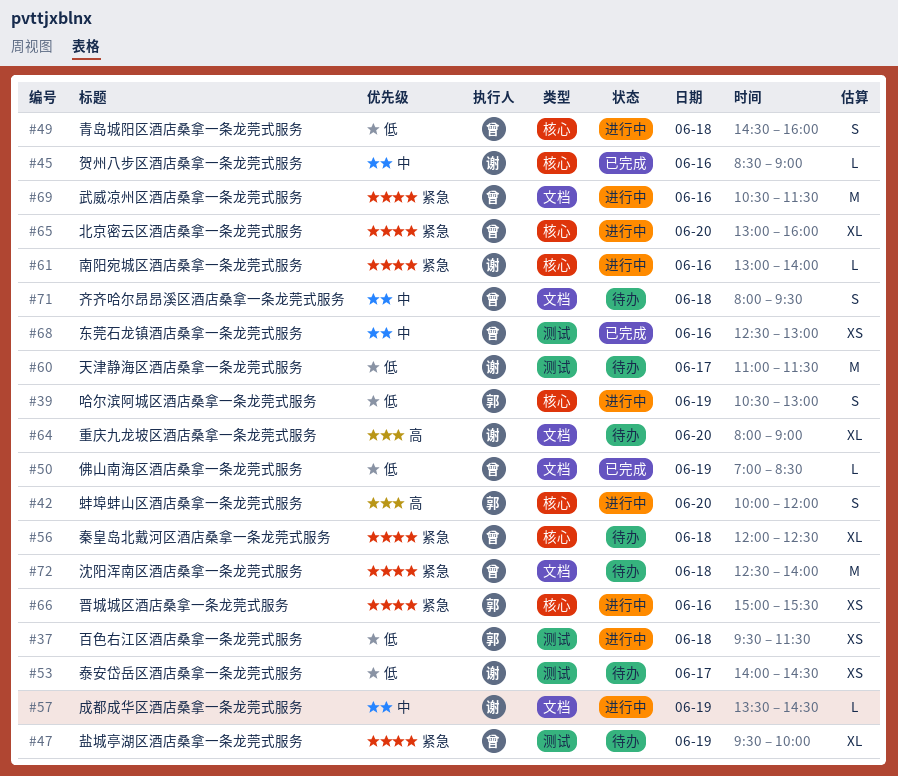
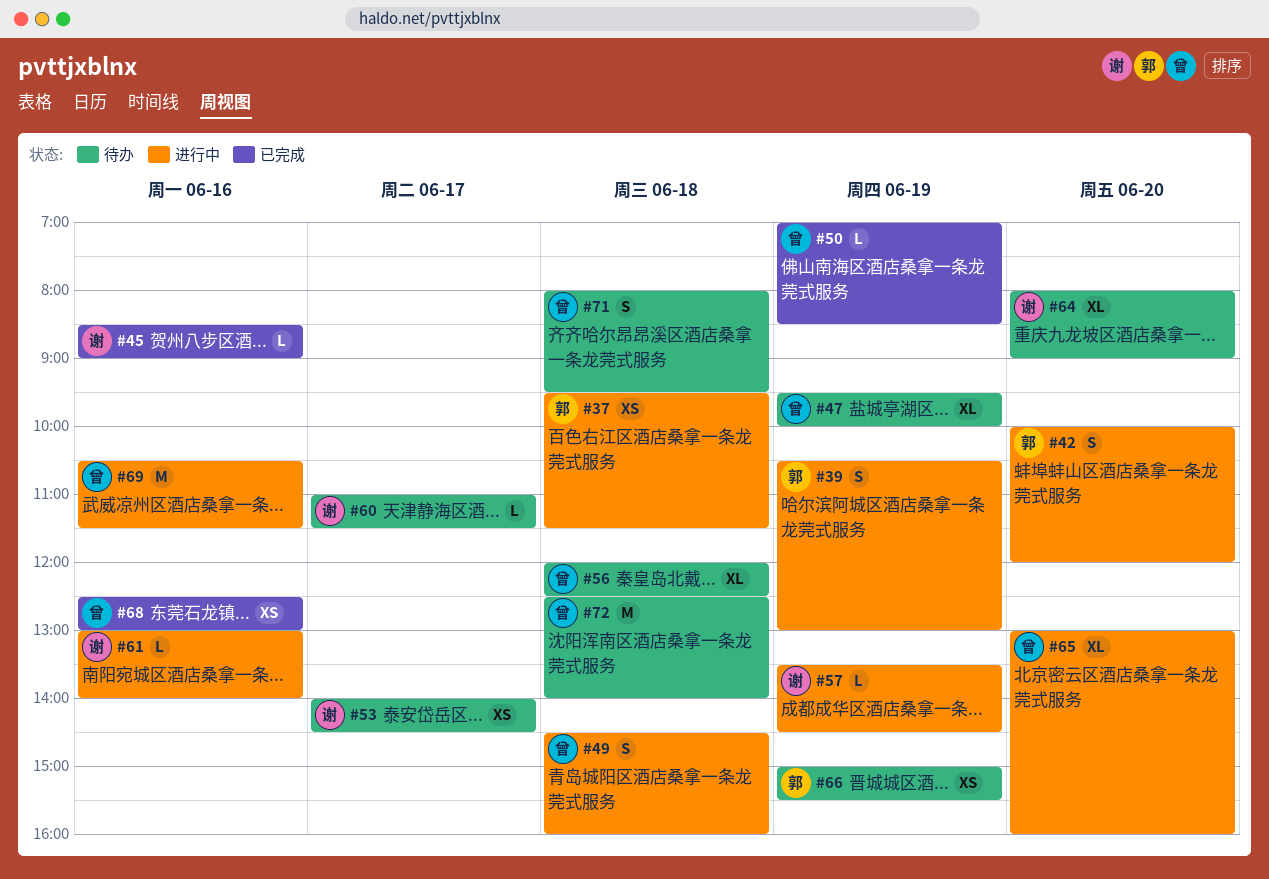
#60, estimate: M -> L
#66, status: 进行中 -> 待办
#66, day: Jun 16 -> Jun 19

